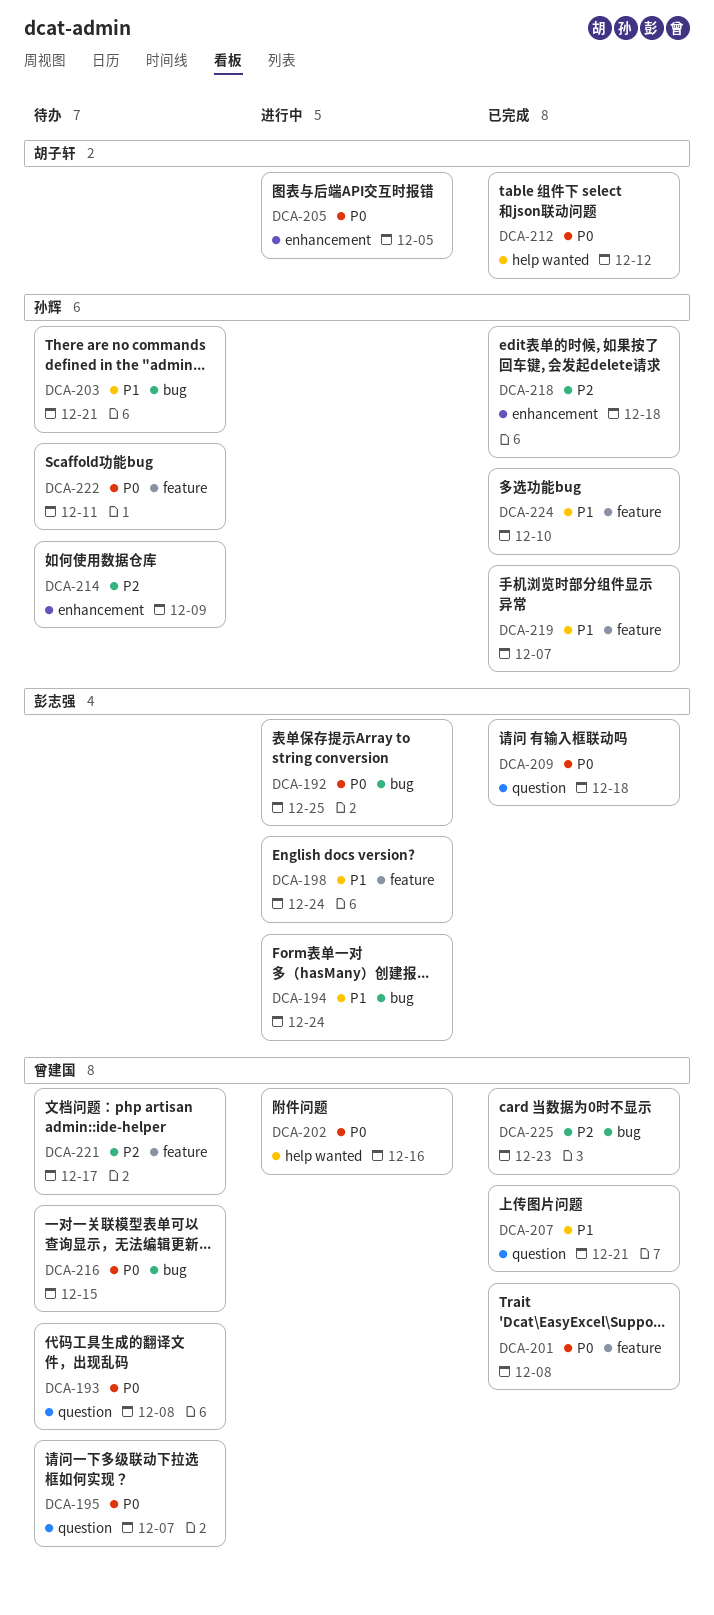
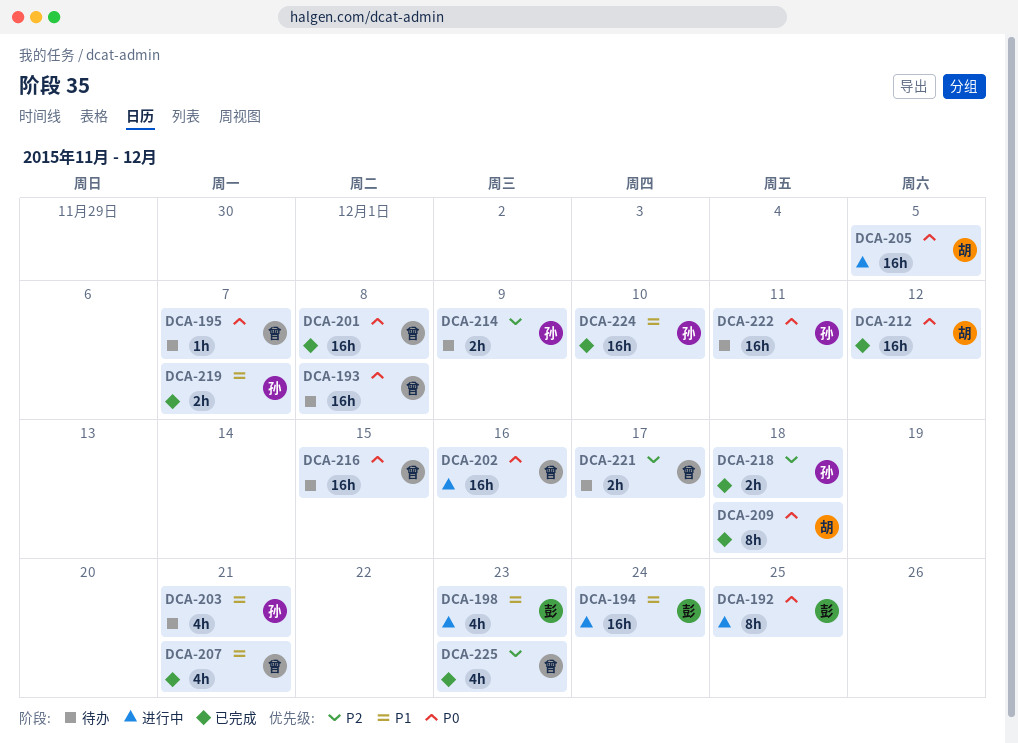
DCA-198, due: Dec 24 -> Dec 23
DCA-209, owner: 彭志强 -> 胡子轩

